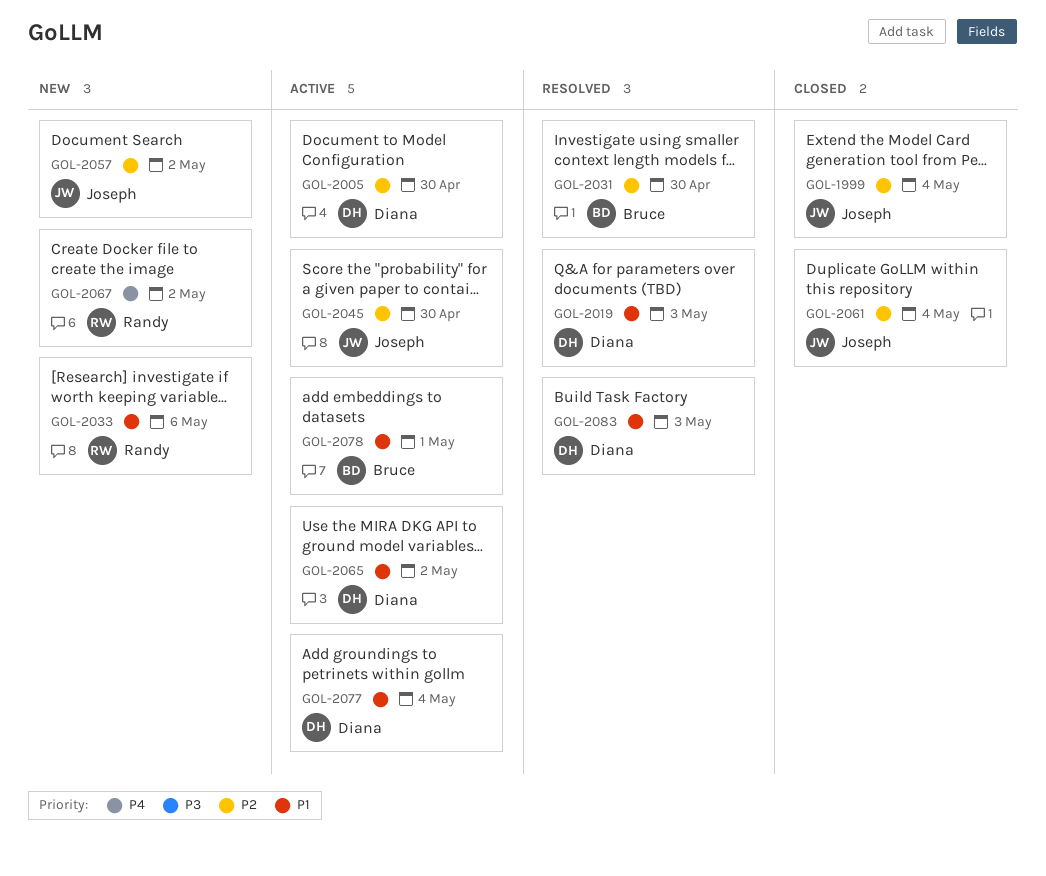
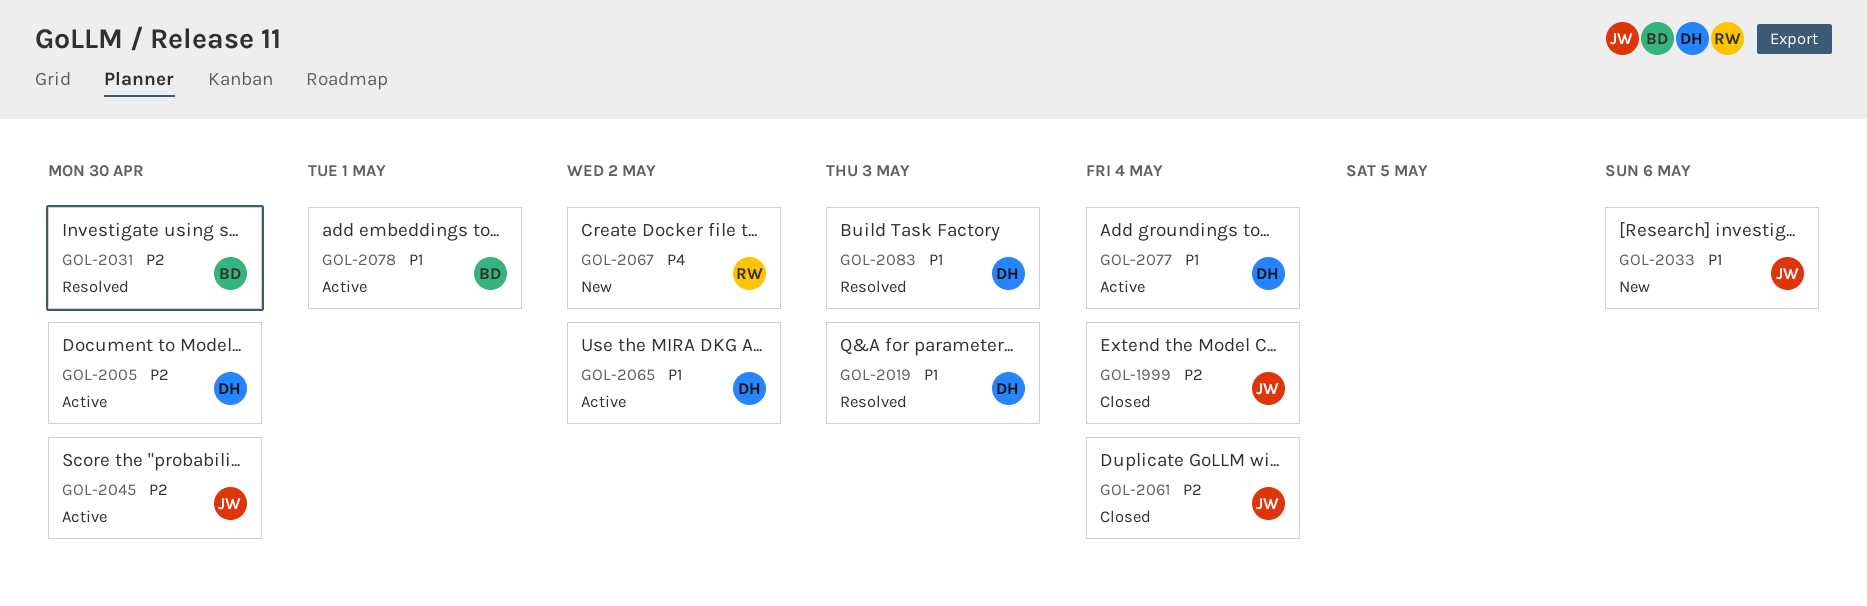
GOL-2033, owner: Randy -> Joseph
GOL-2057: present -> none

